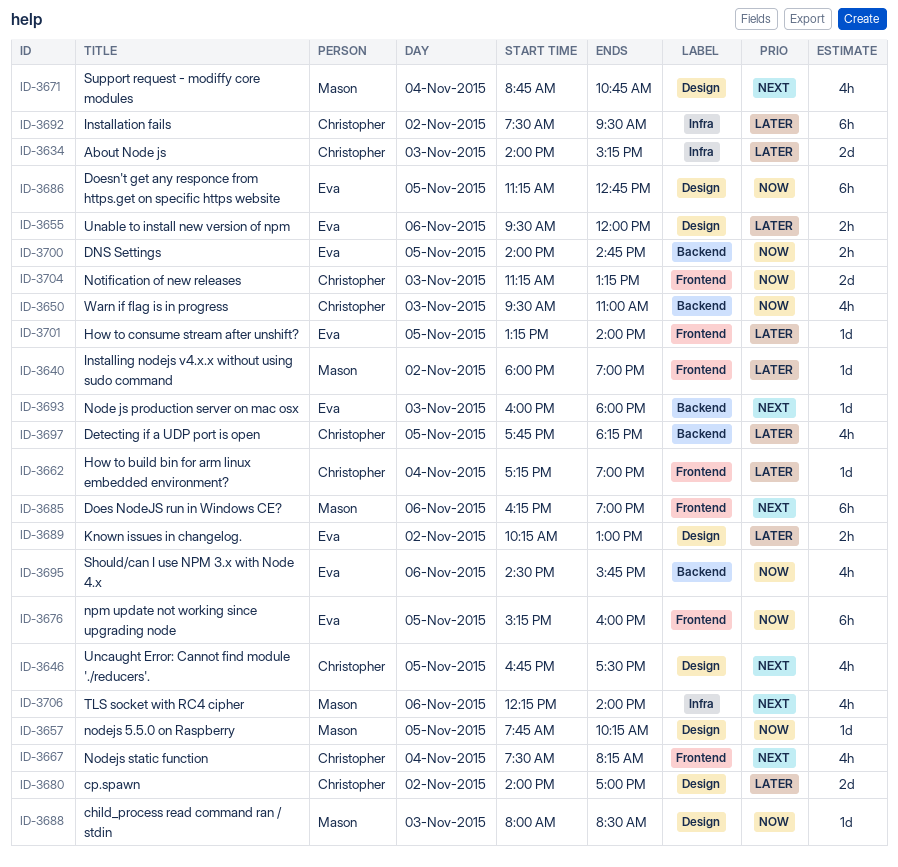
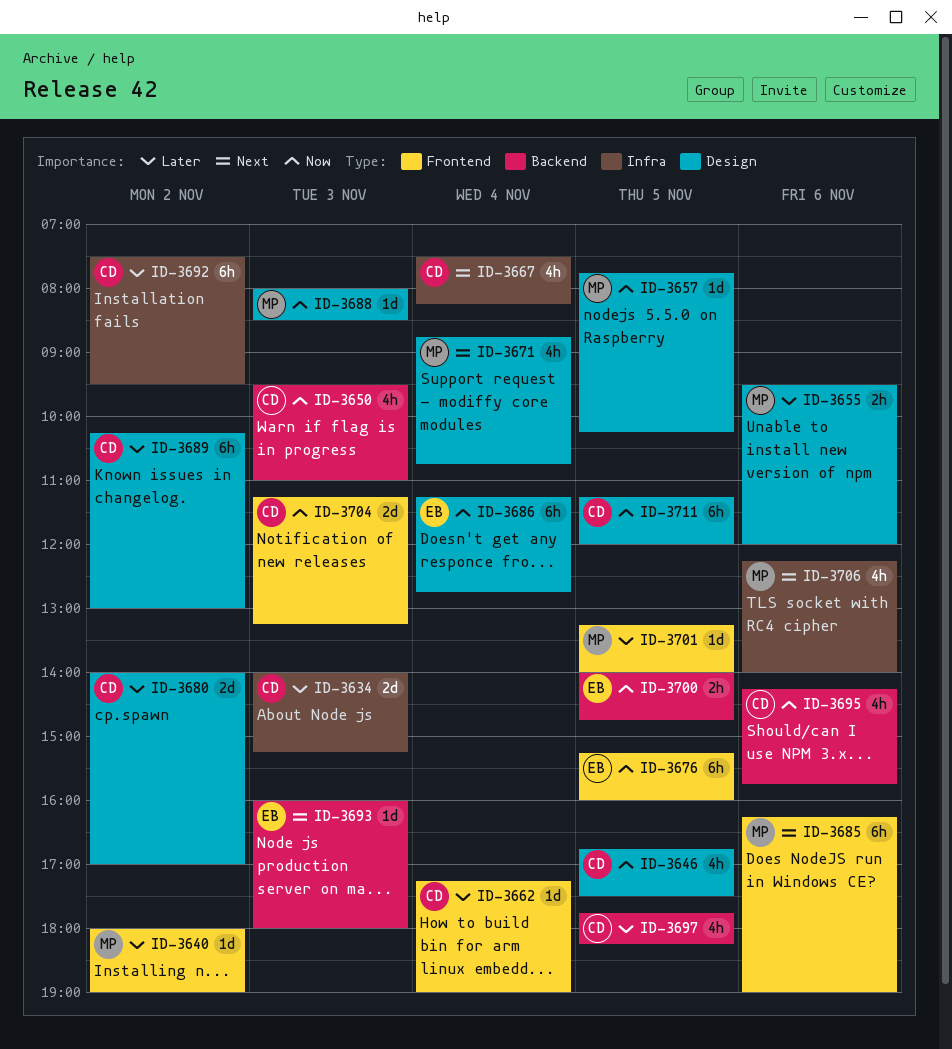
ID-3646, priority: Next -> Now
ID-3655, owner: Eva -> Mason
ID-3667, label: Frontend -> Infra
ID-3686, day: Nov 5 -> Nov 4
ID-3689, owner: Eva -> Christopher
ID-3689, estimate: 2h -> 6h
ID-3695, owner: Eva -> Christopher
ID-3695, begins: 14:30 -> 14:15
ID-3701, owner: Eva -> Mason
ID-3711: none -> present

